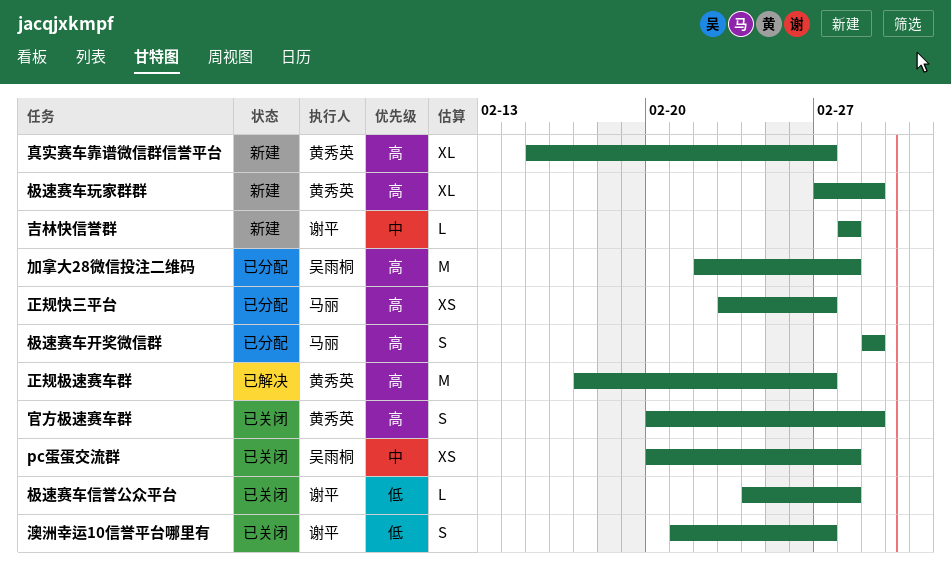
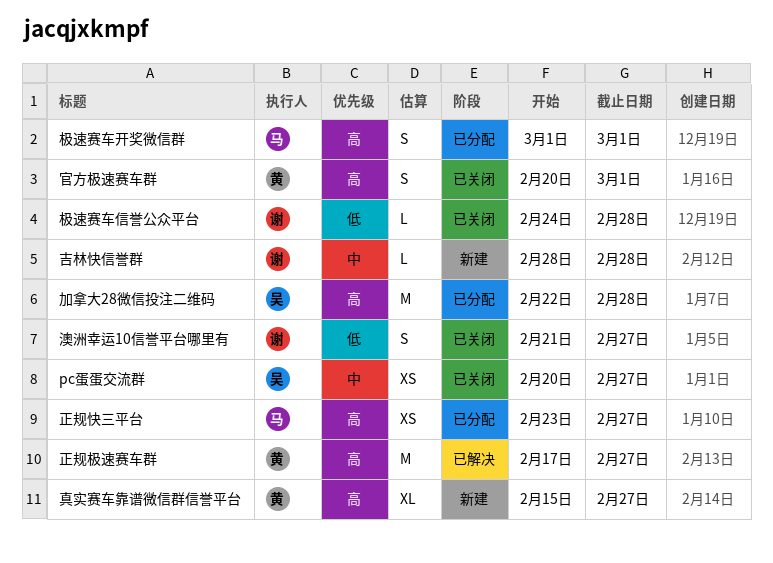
pc蛋蛋交流群, due: Feb 28 -> Feb 27
极速赛车玩家群群: present -> none

